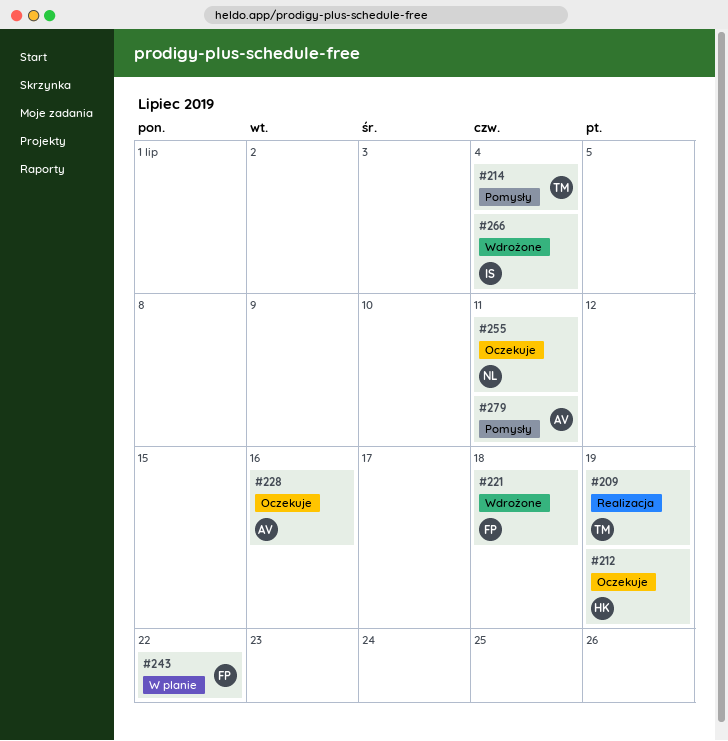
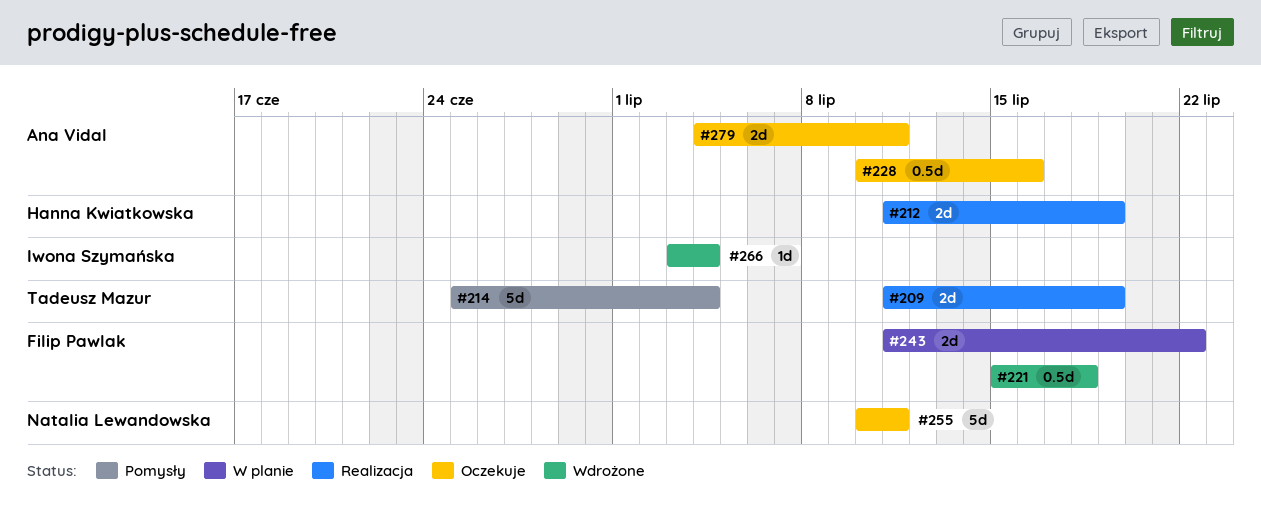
#212, status: Oczekuje -> Realizacja
#279, status: Pomysły -> Oczekuje

